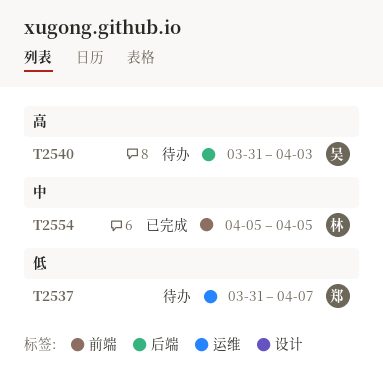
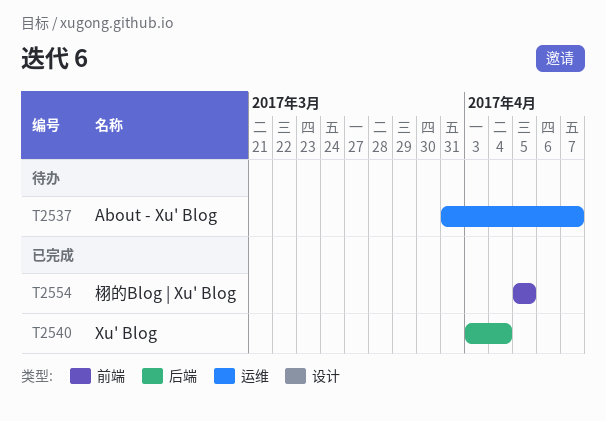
T2540, status: 待办 -> 已完成
T2540, start: Mar 31 -> Apr 3
T2540, due: Apr 3 -> Apr 4

